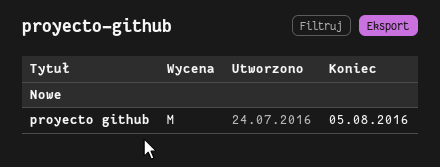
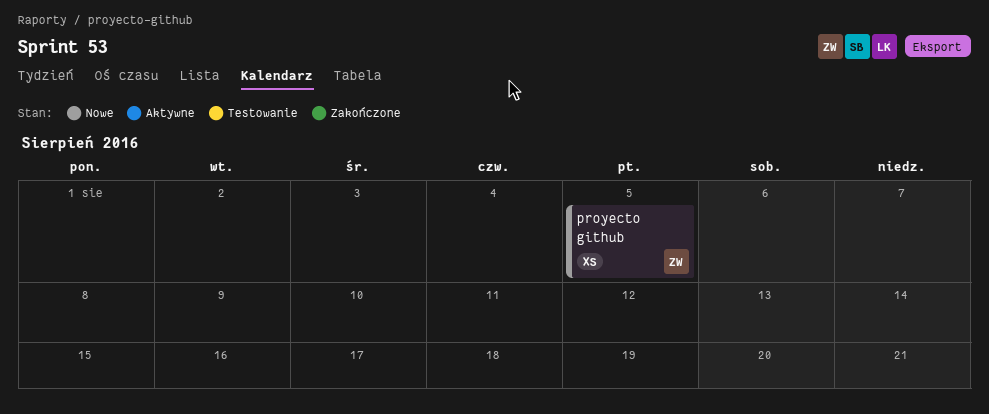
proyecto github, estimate: M -> XS

